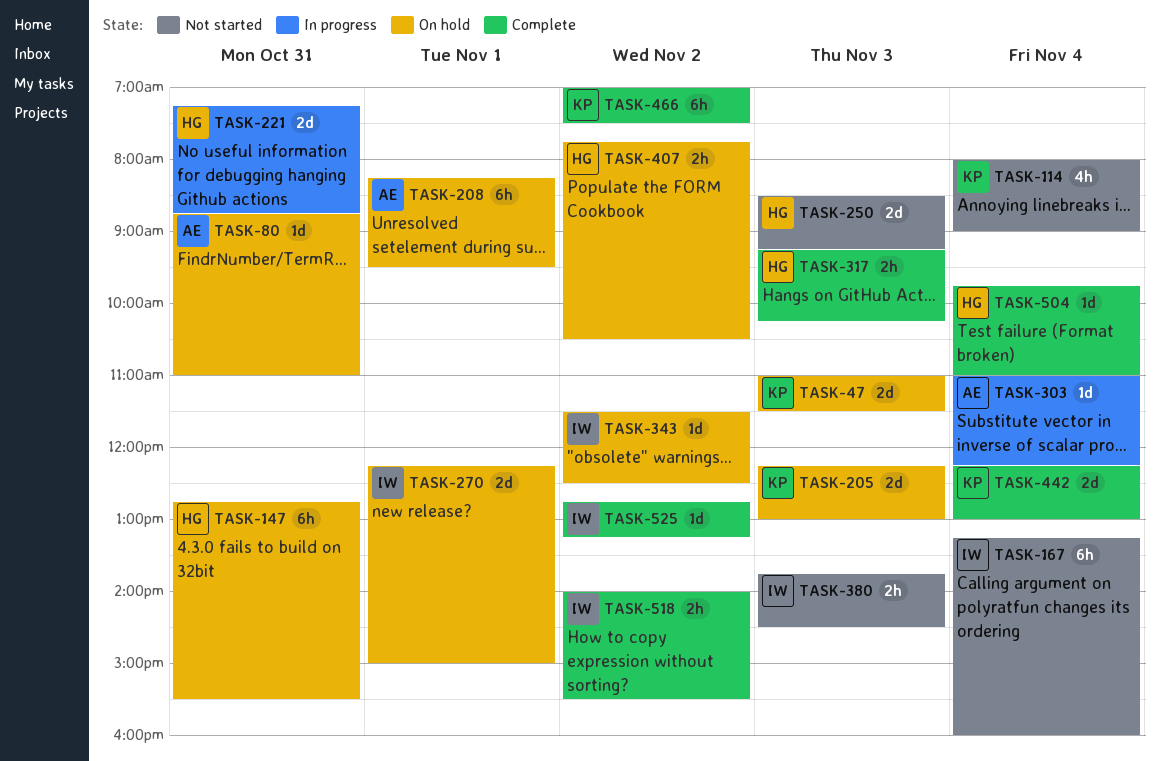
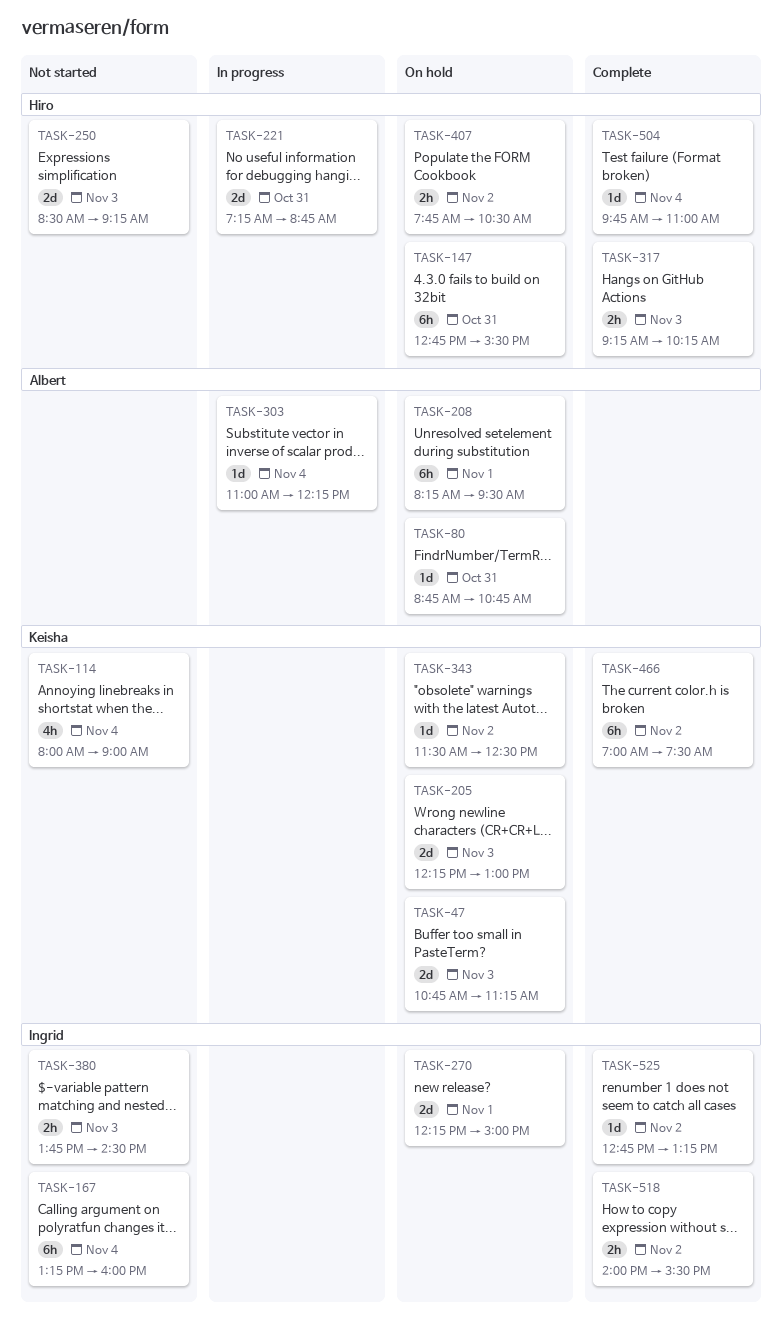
TASK-47, begins: 11:00 -> 10:45
TASK-47, ends: 11:30 -> 11:15
TASK-80, ends: 11:00 -> 10:45
TASK-343, owner: Ingrid -> Keisha
TASK-442: present -> none

